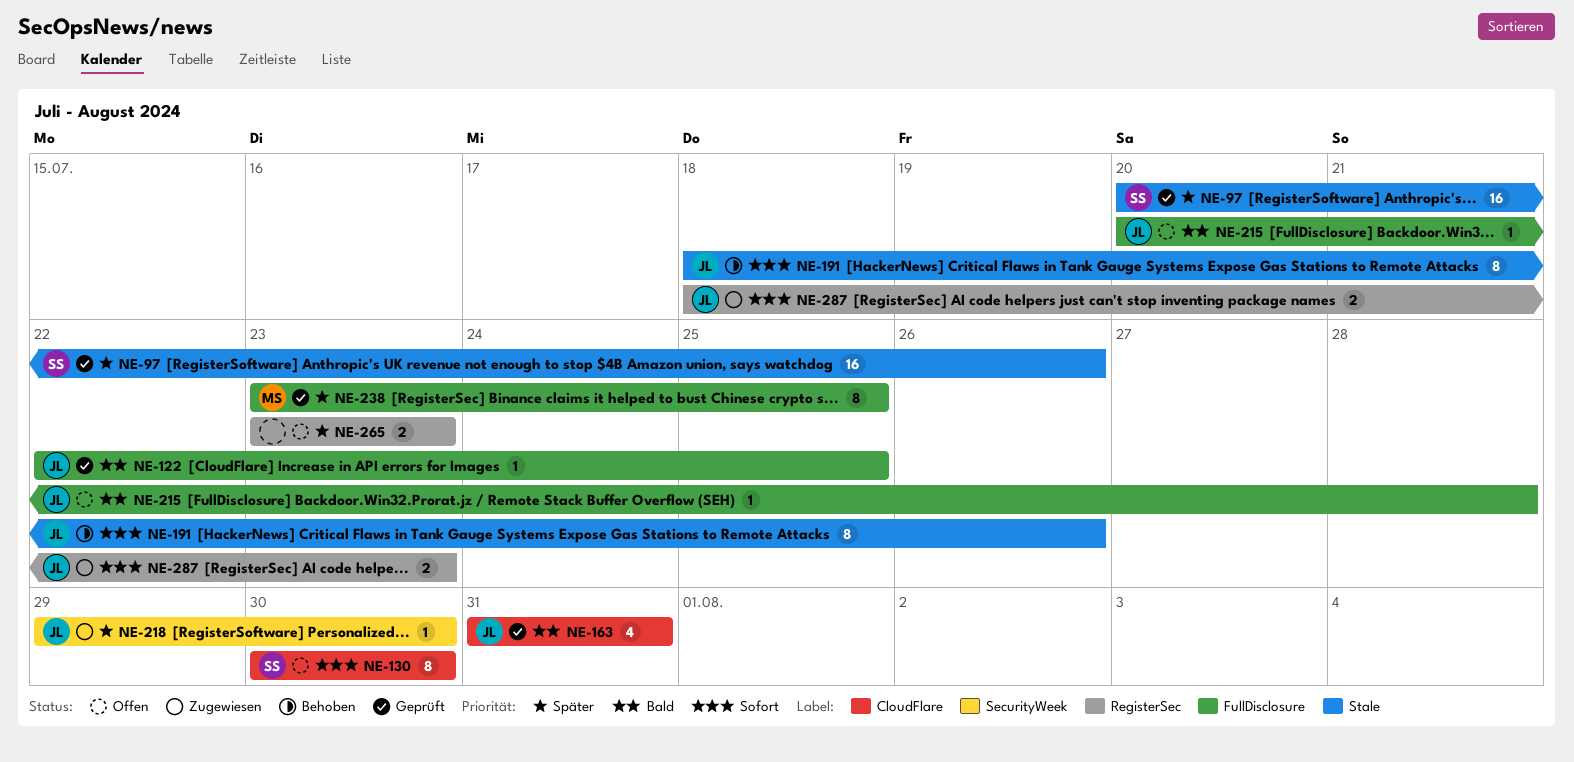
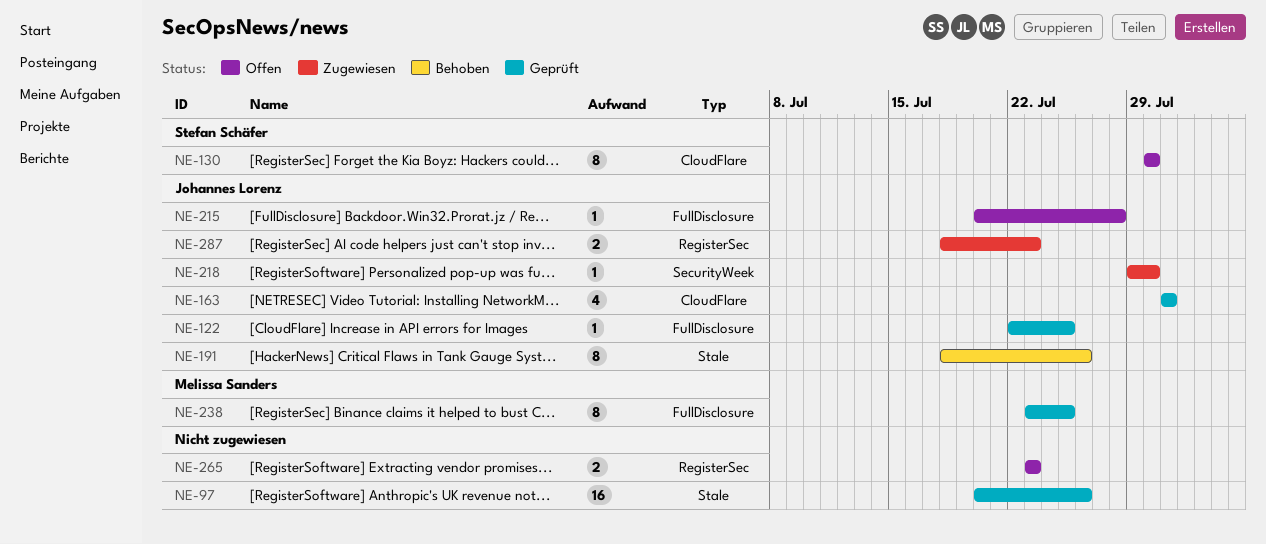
NE-97, owner: Stefan Schäfer -> none

